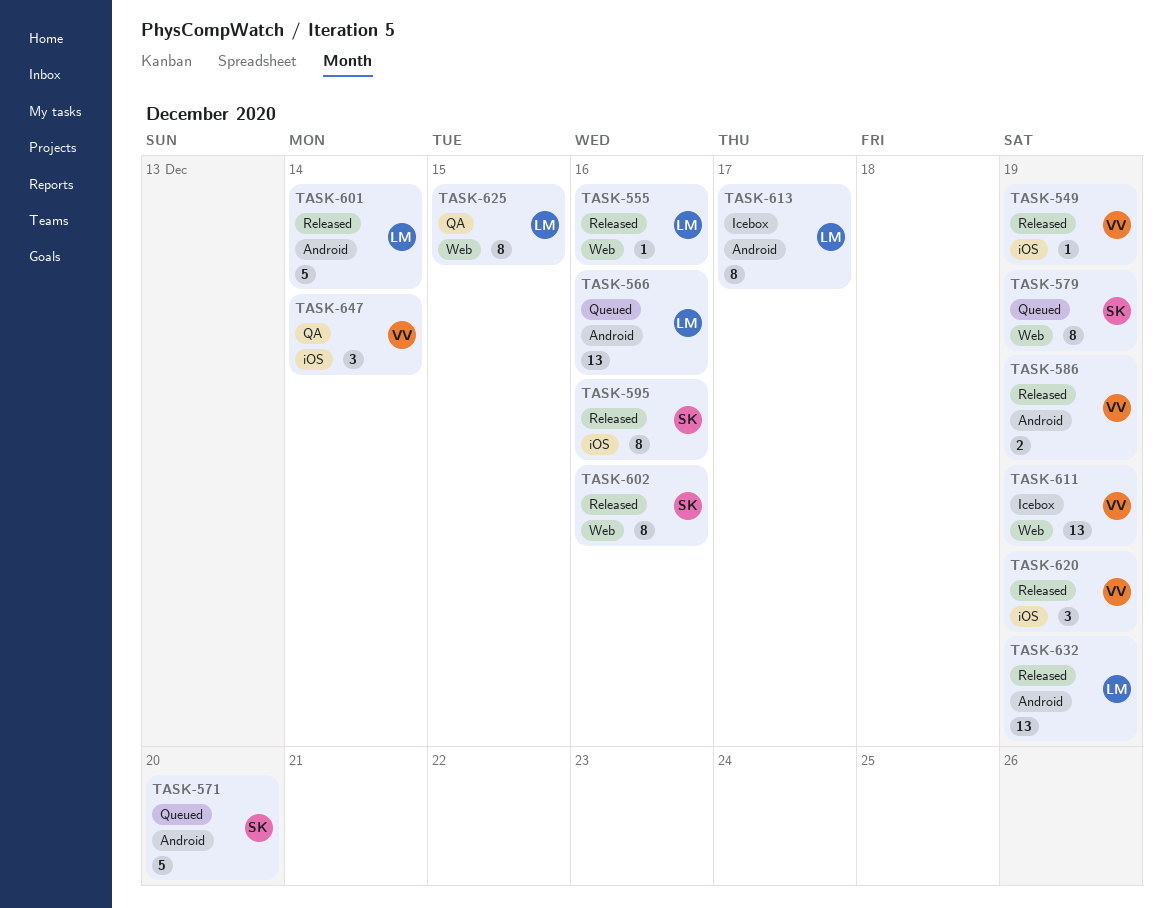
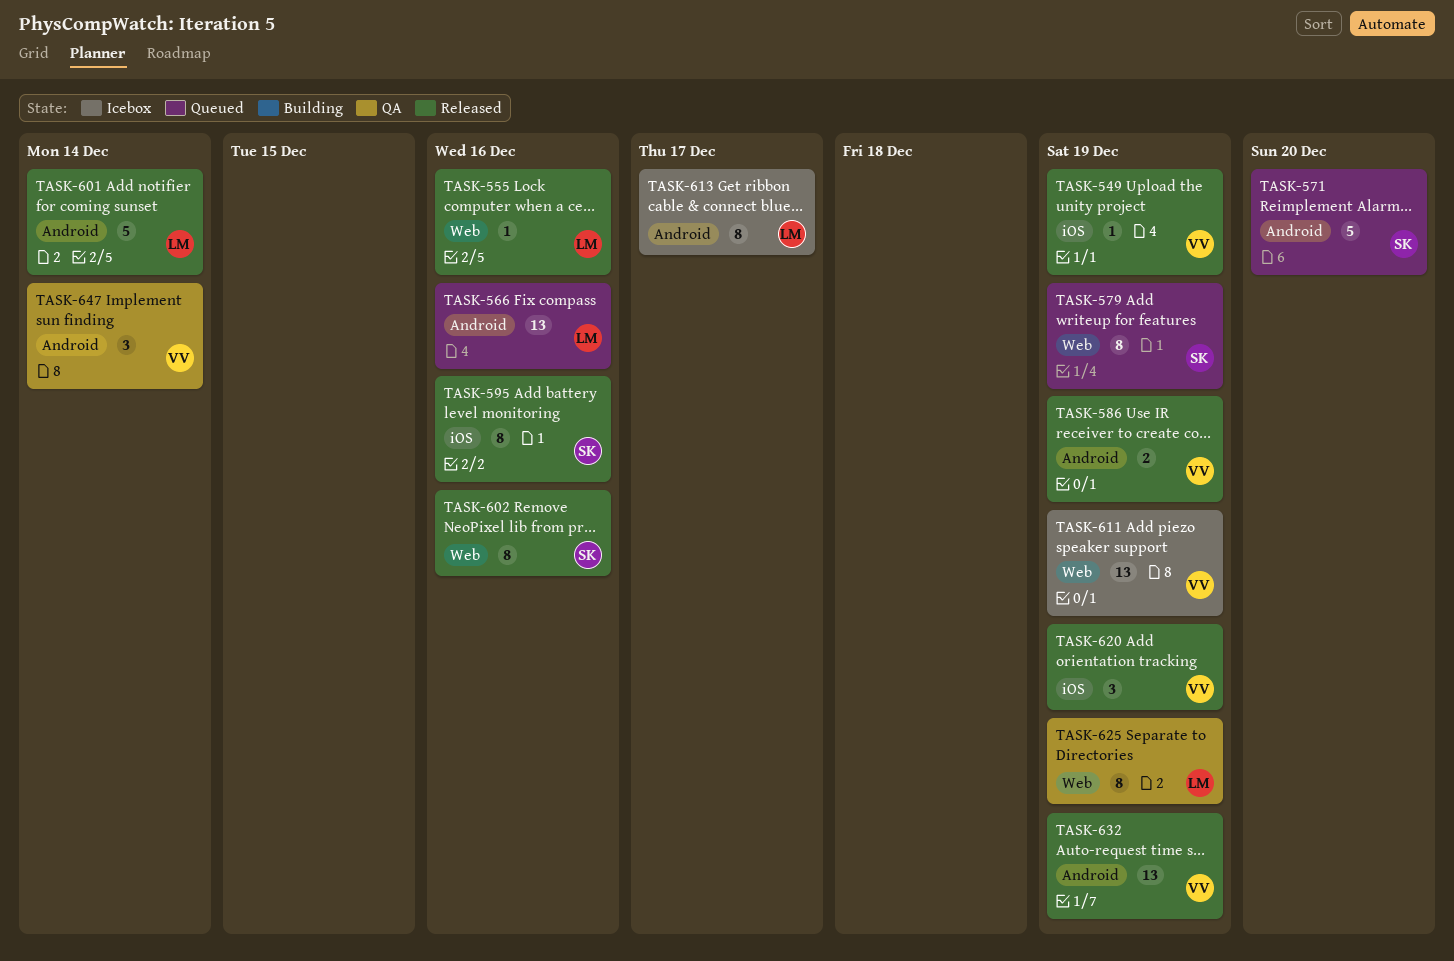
TASK-625, due: Dec 15 -> Dec 19
TASK-632, owner: LM -> VV
TASK-647, label: iOS -> Android

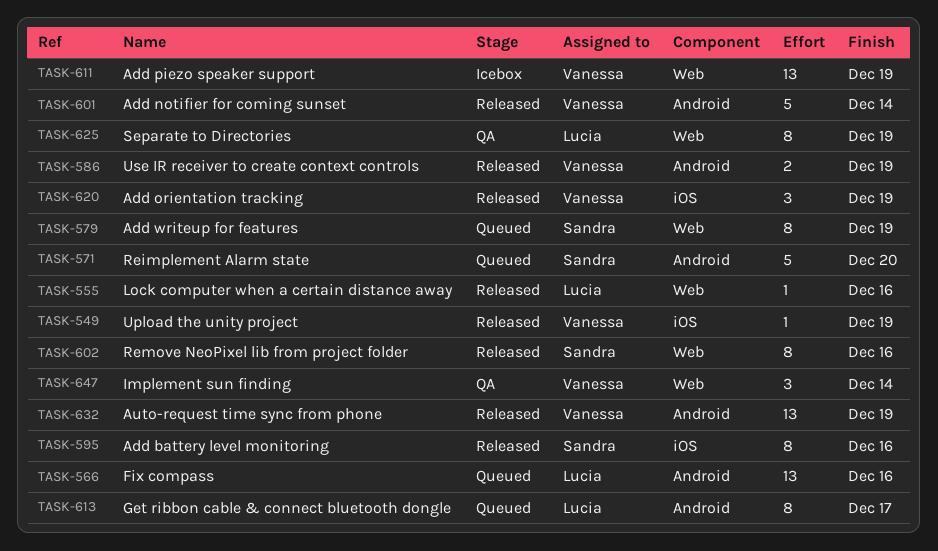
TASK-601, owner: Lucia -> Vanessa
TASK-613, status: Icebox -> Queued
TASK-647, label: Android -> Web

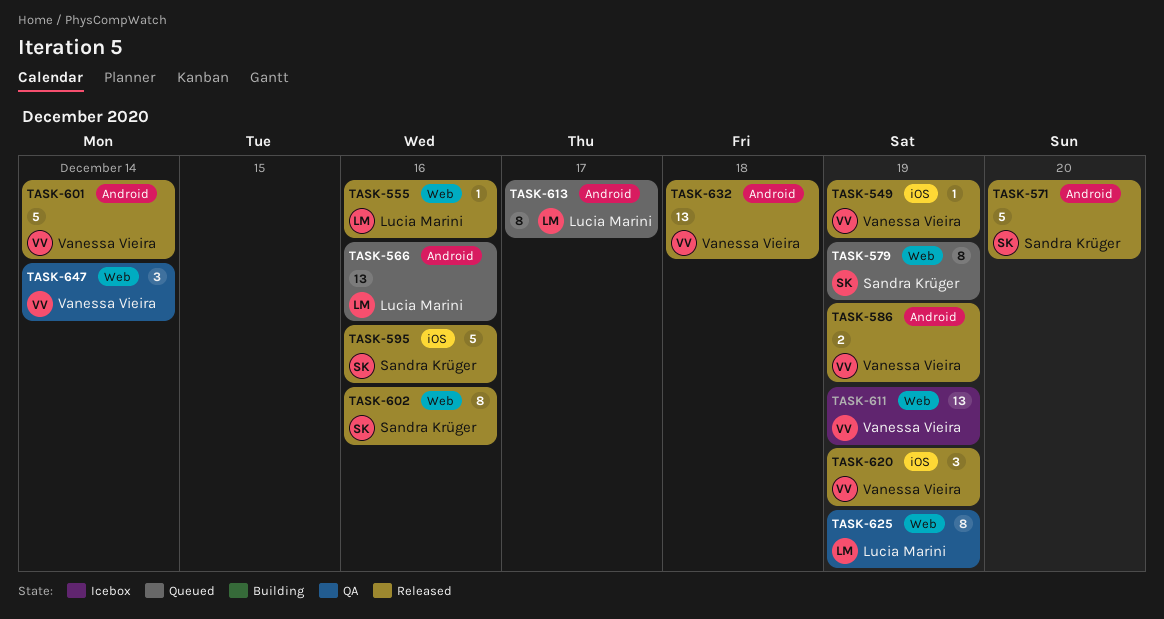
TASK-571, status: Queued -> Released
TASK-595, estimate: 8 -> 5
TASK-632, due: Dec 19 -> Dec 18

